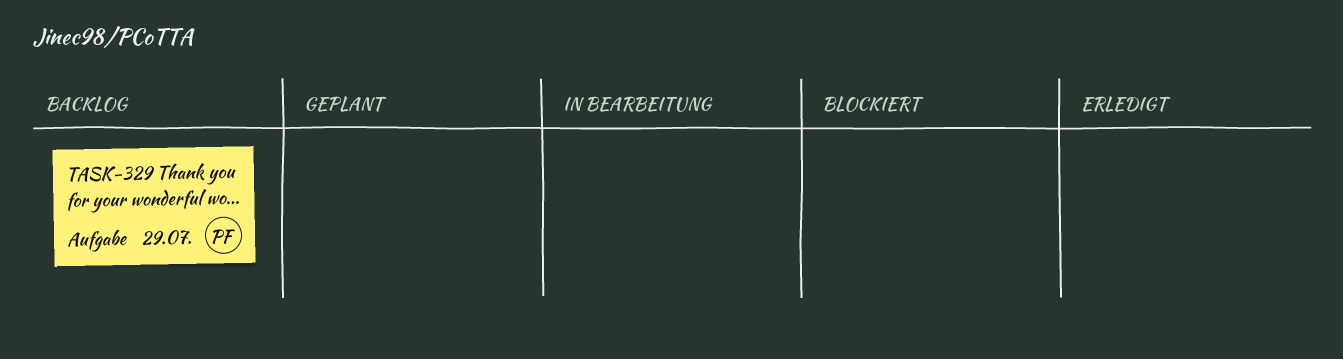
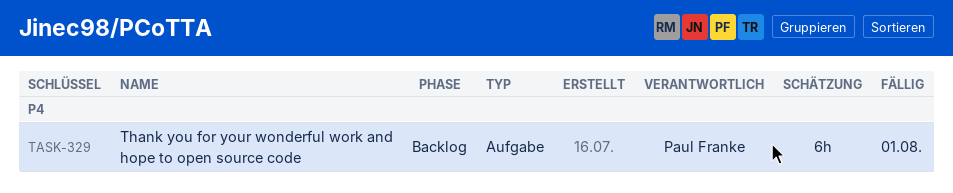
TASK-329, due: Jul 29 -> Aug 1

